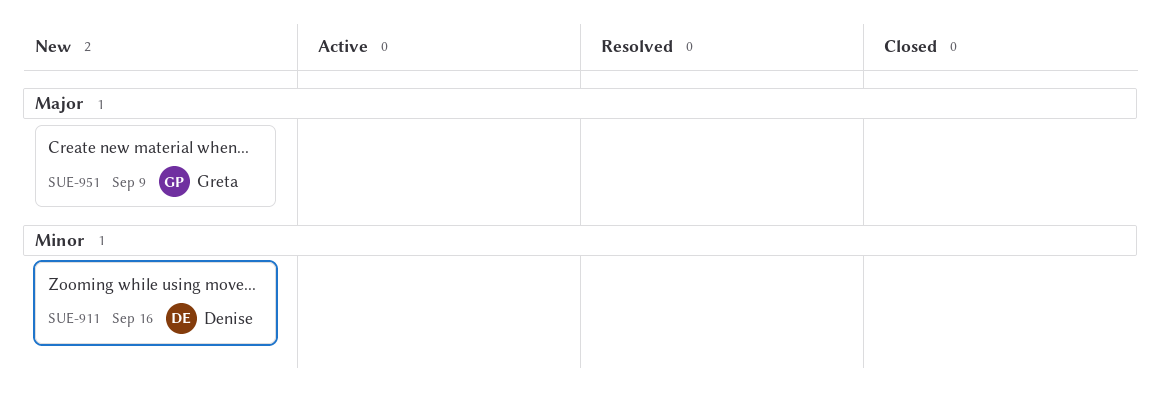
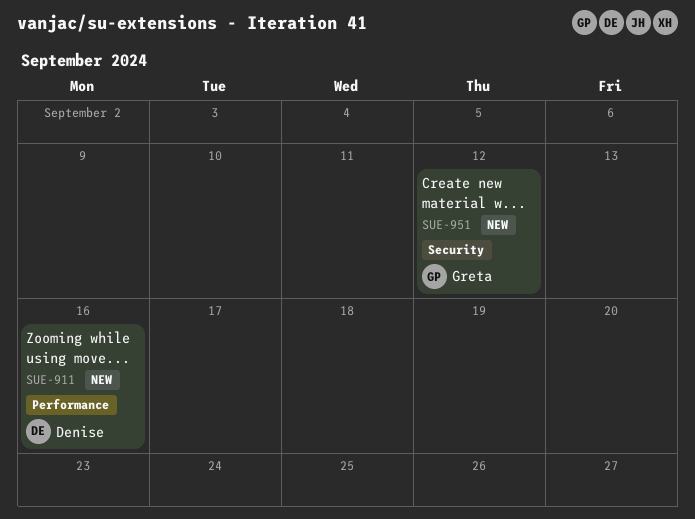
SUE-951, due: Sep 9 -> Sep 12

